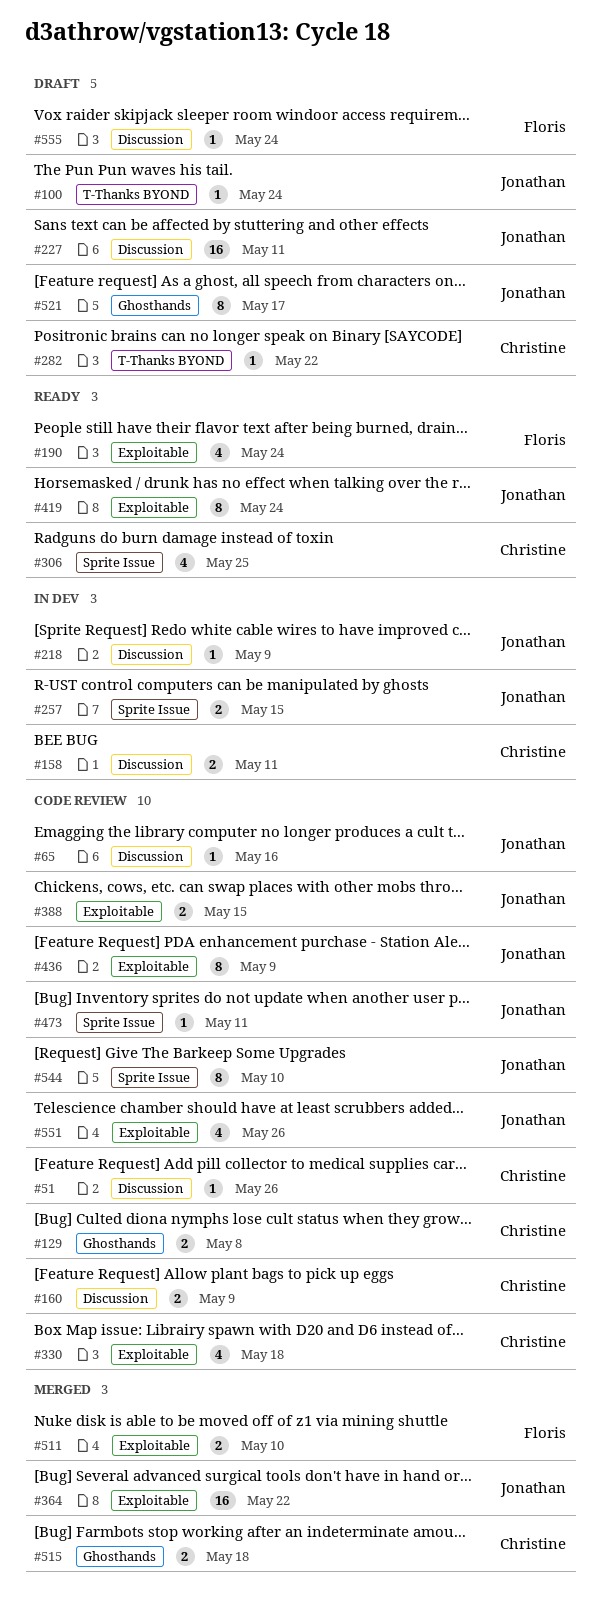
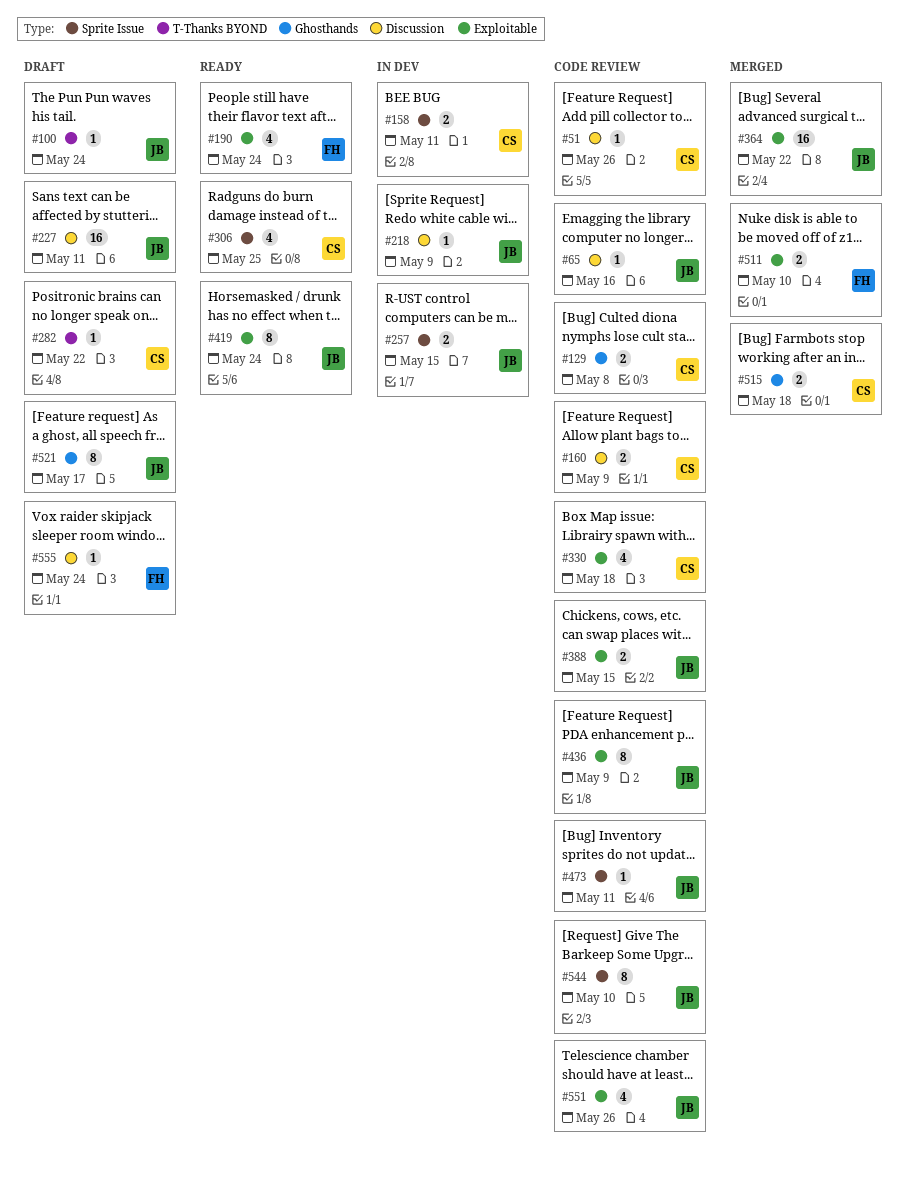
#158, label: Discussion -> Sprite Issue

